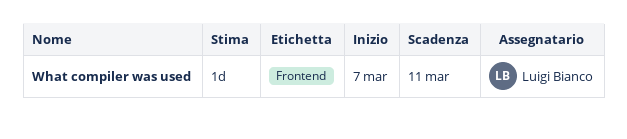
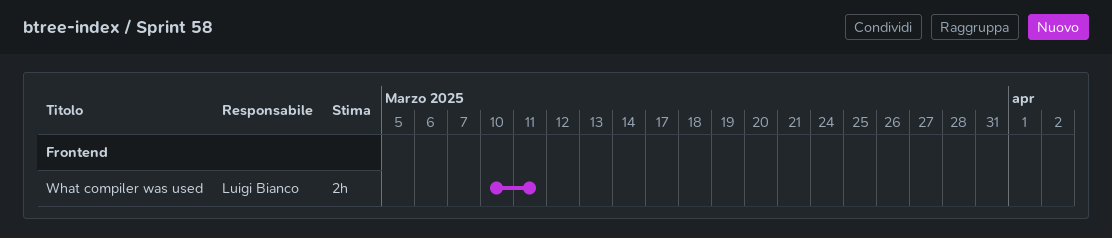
What compiler was used, estimate: 1d -> 2h
What compiler was used, start: Mar 7 -> Mar 10

